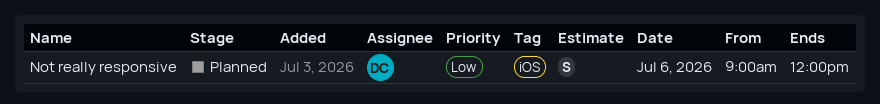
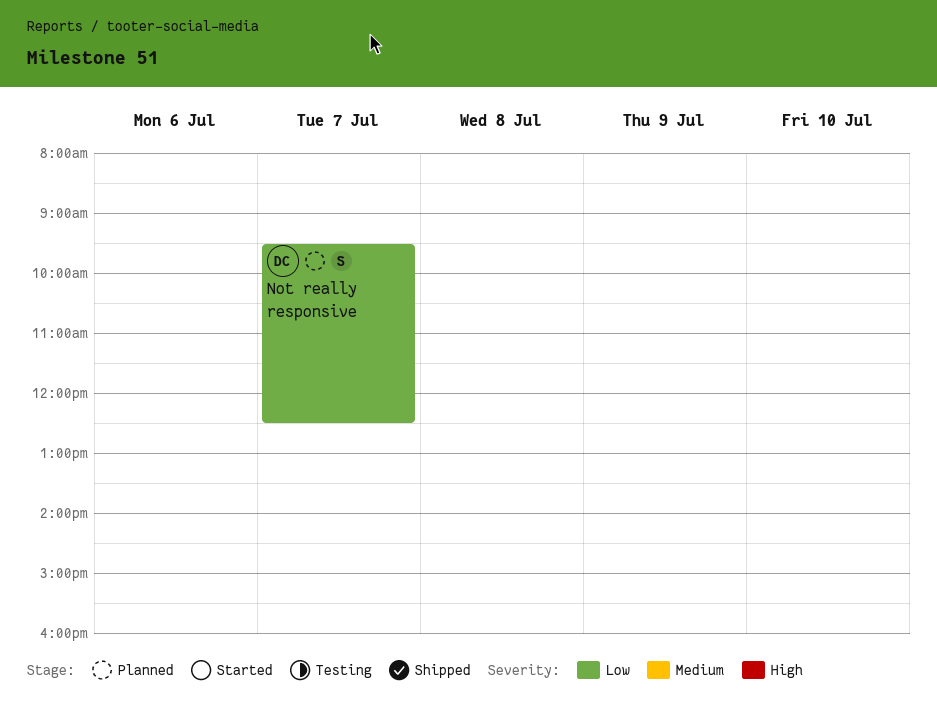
Not really responsive, day: Jul 6 -> Jul 7
Not really responsive, begins: 09:00 -> 09:30
Not really responsive, ends: 12:00 -> 12:30

